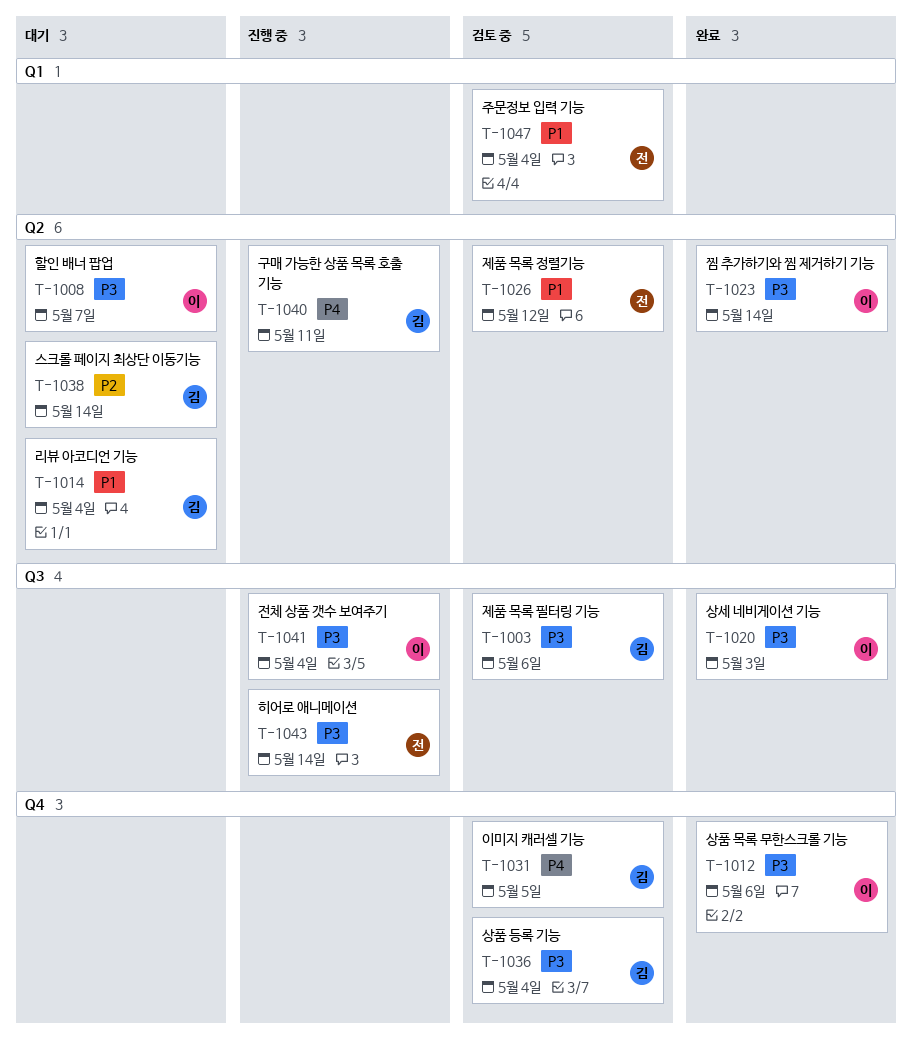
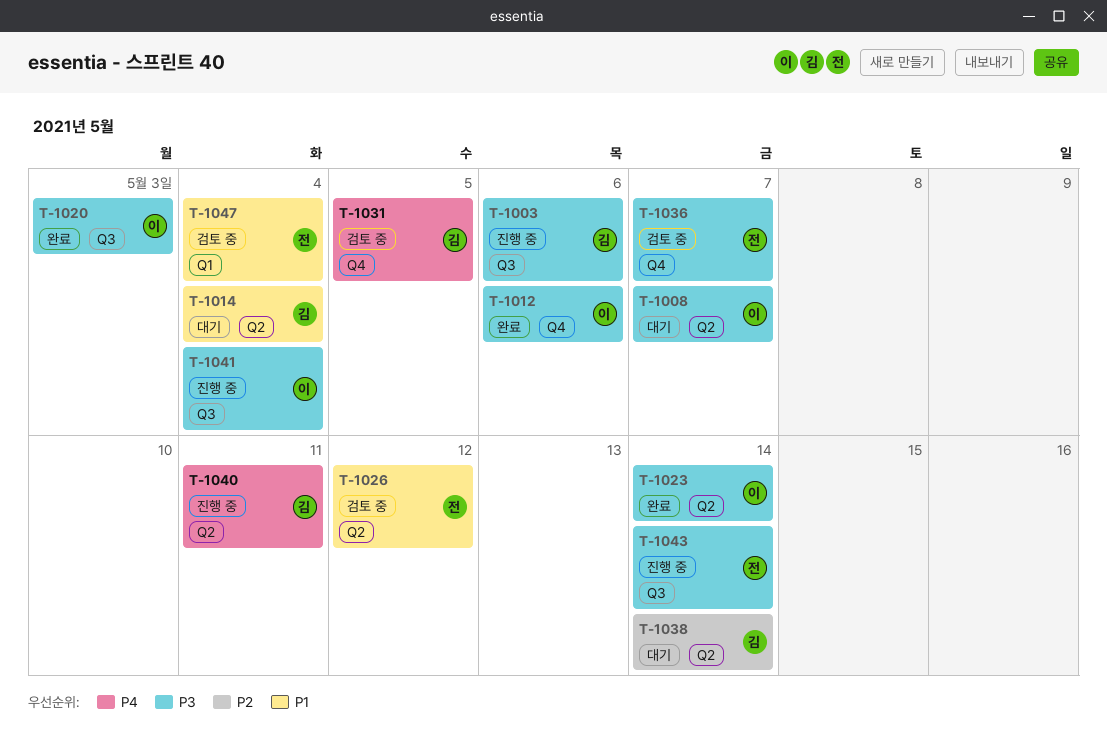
T-1003, status: 검토 중 -> 진행 중
T-1036, owner: 김 -> 전
T-1036, due: May 4 -> May 7

